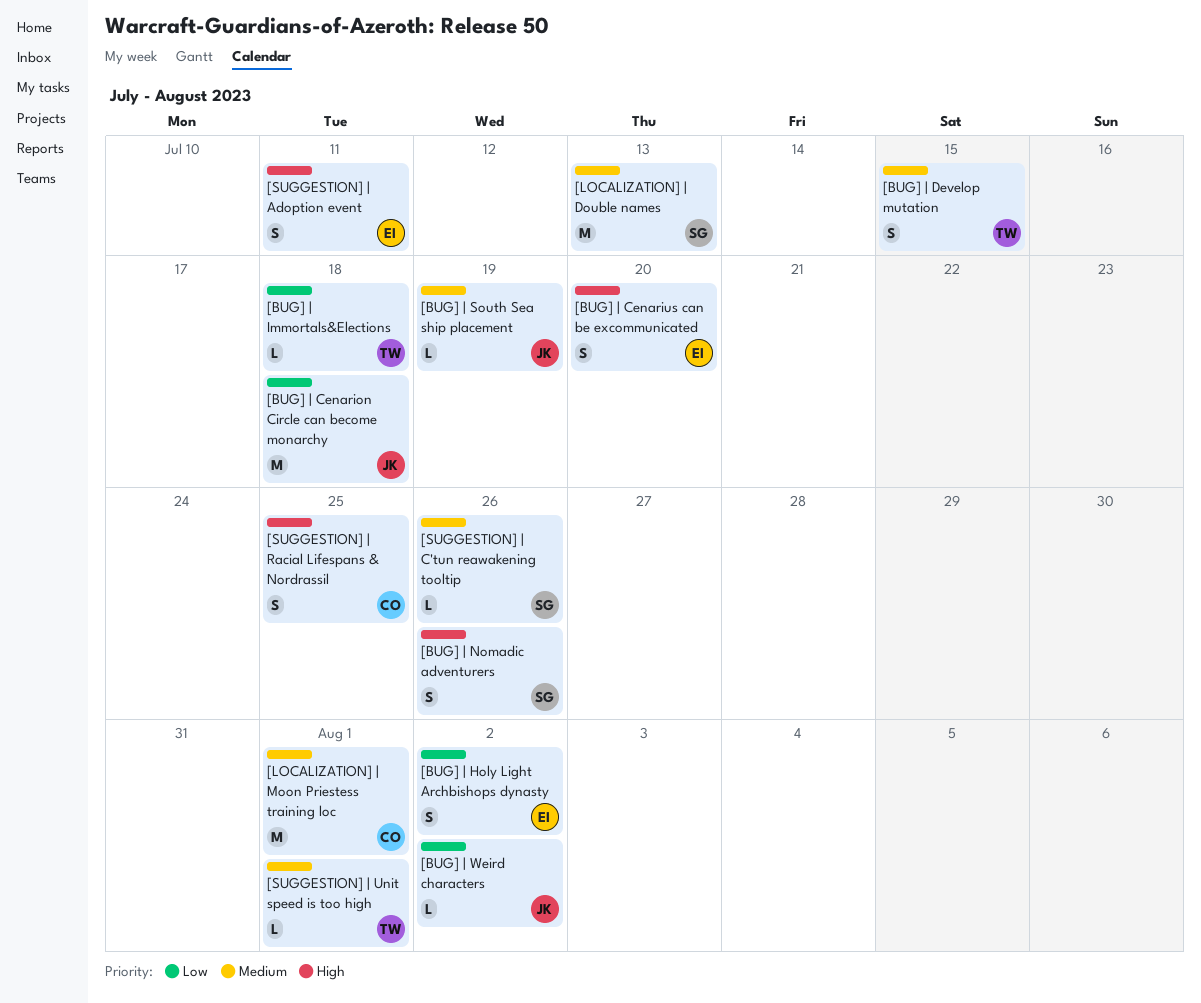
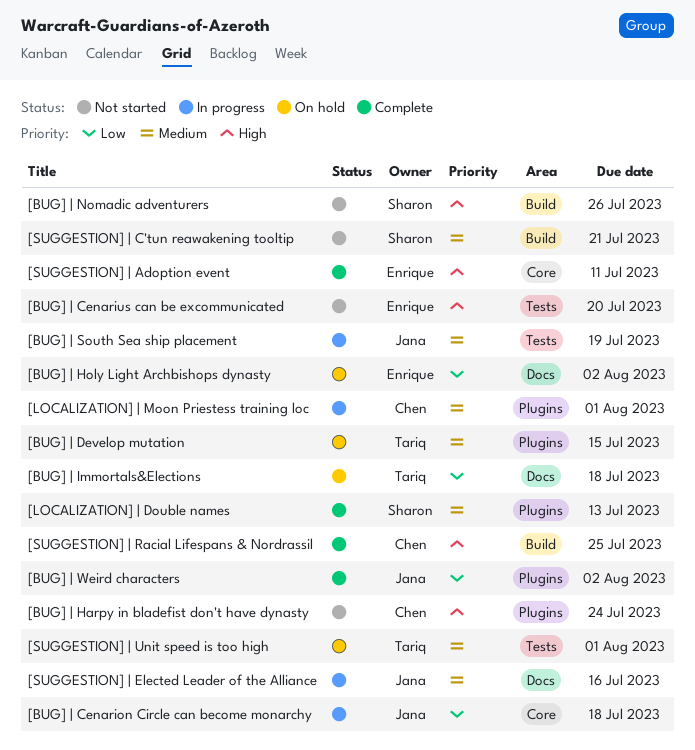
[BUG] | Harpy in bladefist don't have dynasty: none -> present
[SUGGESTION] | C'tun reawakening tooltip, due: Jul 26 -> Jul 21
[SUGGESTION] | Elected Leader of the Alliance: none -> present

